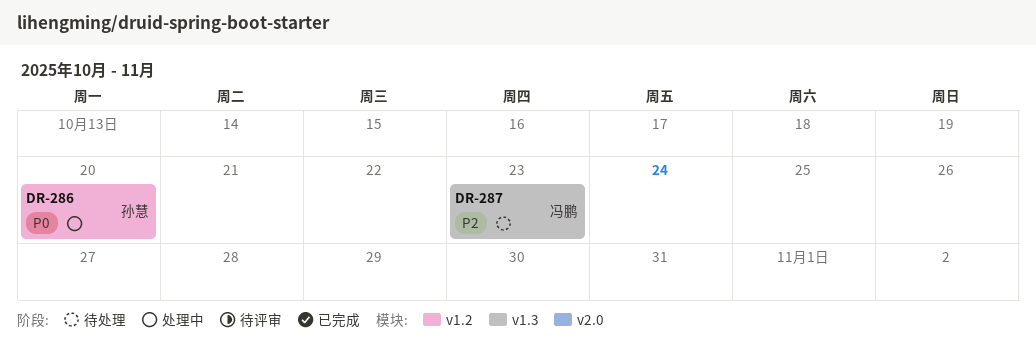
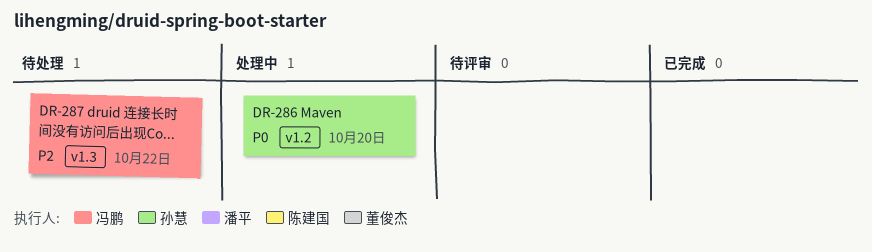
DR-287, due: Oct 23 -> Oct 22

